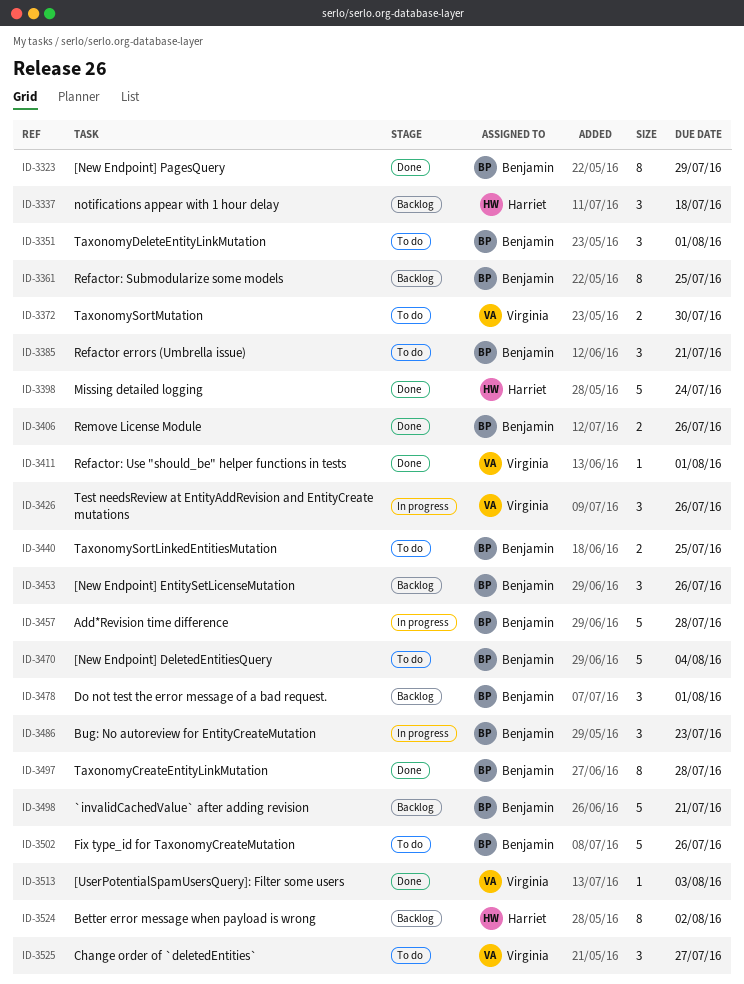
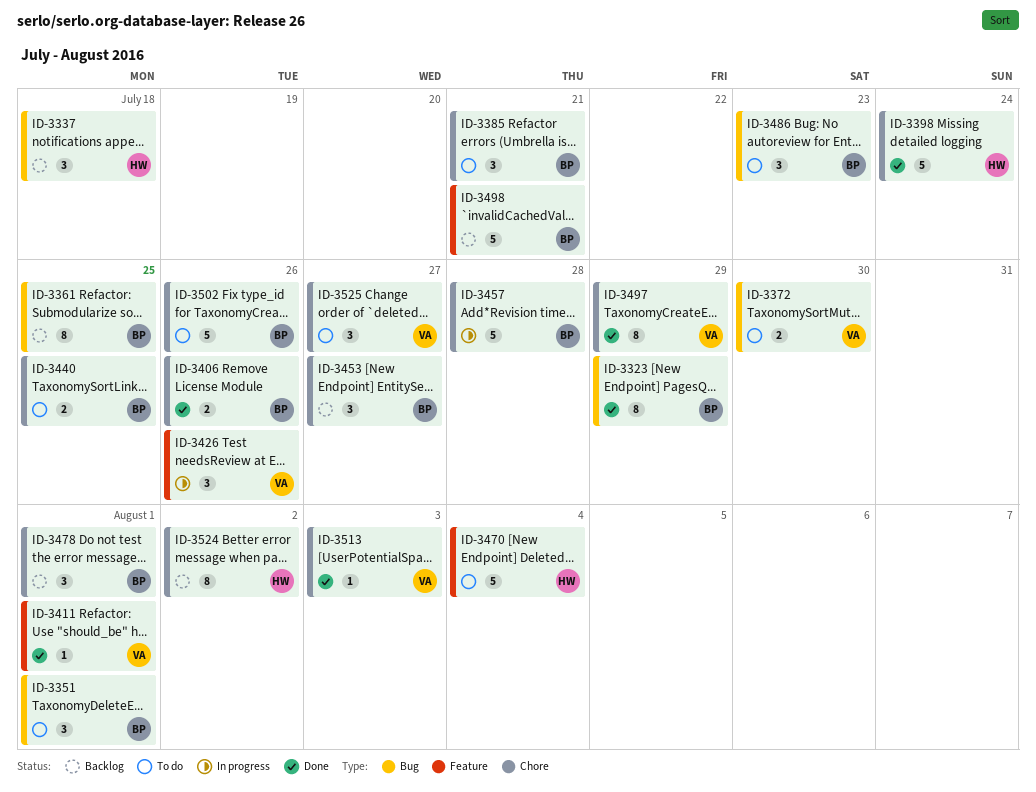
ID-3453, due: Jul 26 -> Jul 27
ID-3470, owner: Benjamin -> Harriet
ID-3486, status: In progress -> To do
ID-3497, owner: Benjamin -> Virginia
ID-3497, due: Jul 28 -> Jul 29

